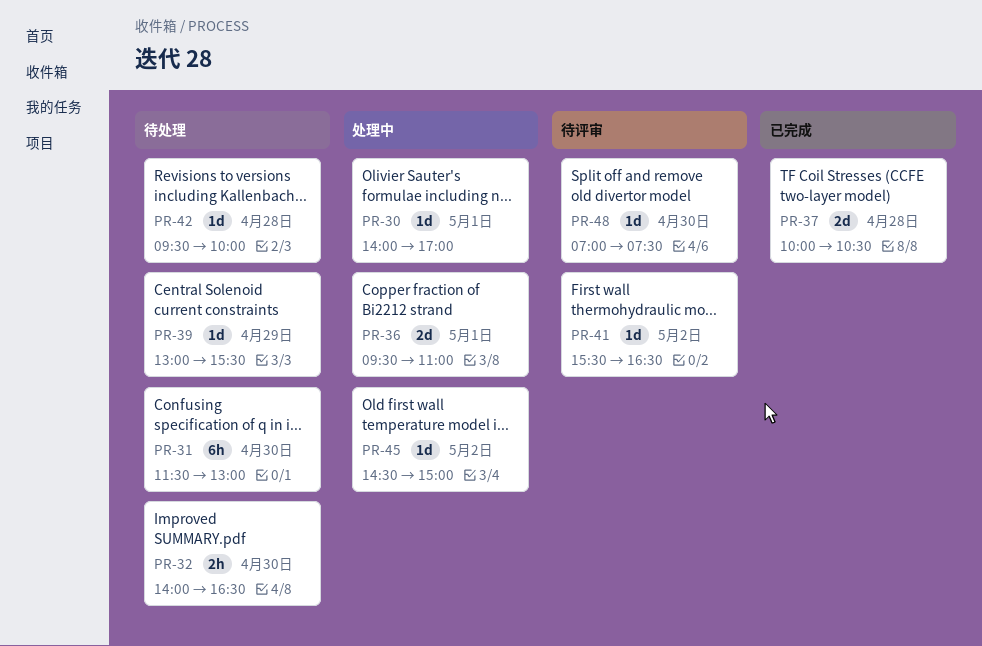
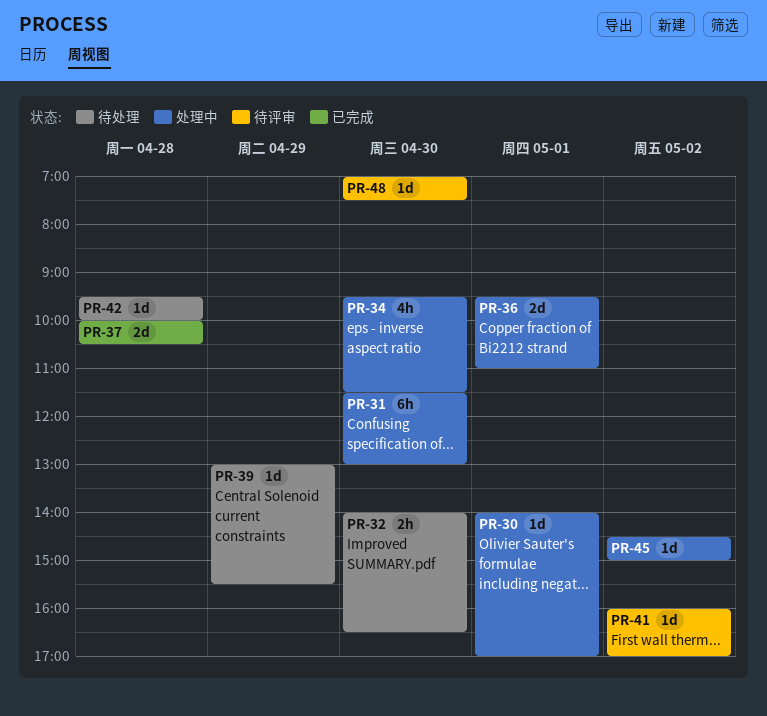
PR-31, status: 待处理 -> 处理中
PR-34: none -> present
PR-41, begins: 15:30 -> 16:00
PR-41, ends: 16:30 -> 17:00

